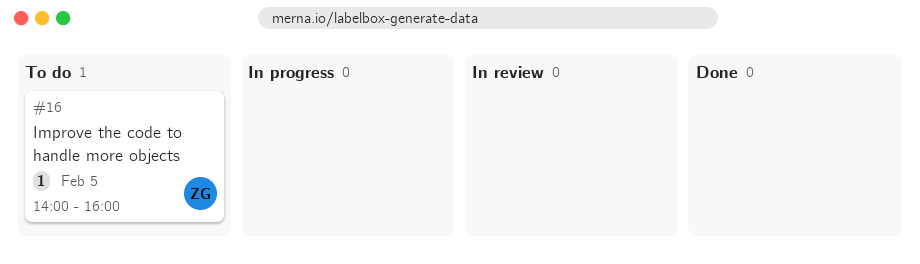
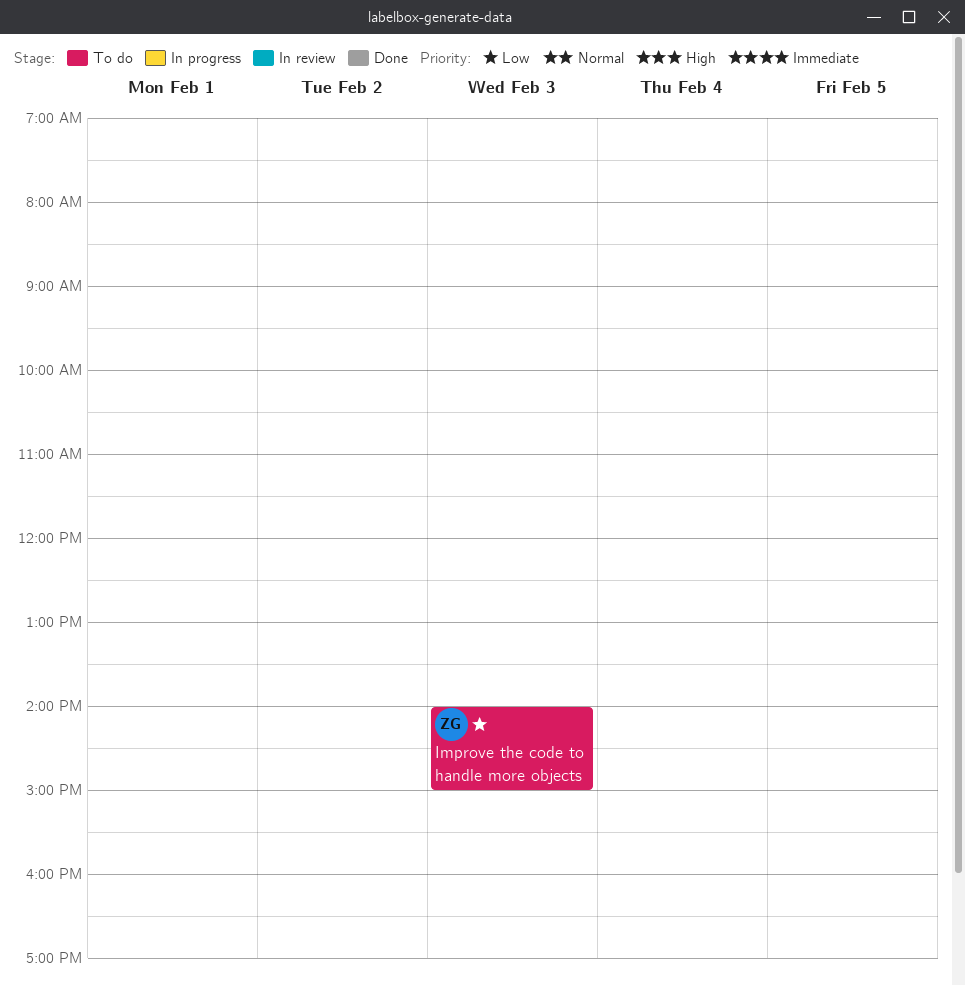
Improve the code to handle more objects, day: Feb 5 -> Feb 3
Improve the code to handle more objects, ends: 16:00 -> 15:00

